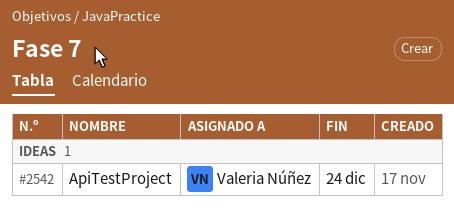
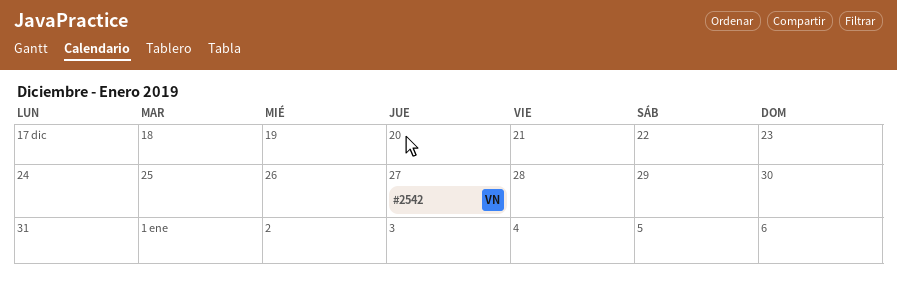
#2542, due: Dec 24 -> Dec 27

